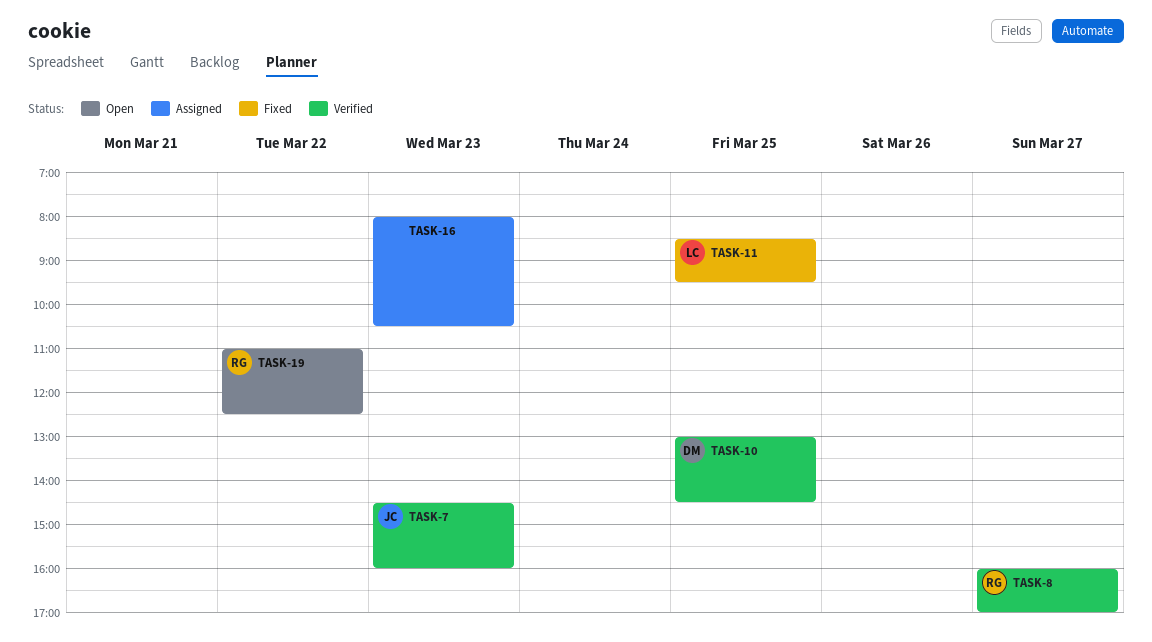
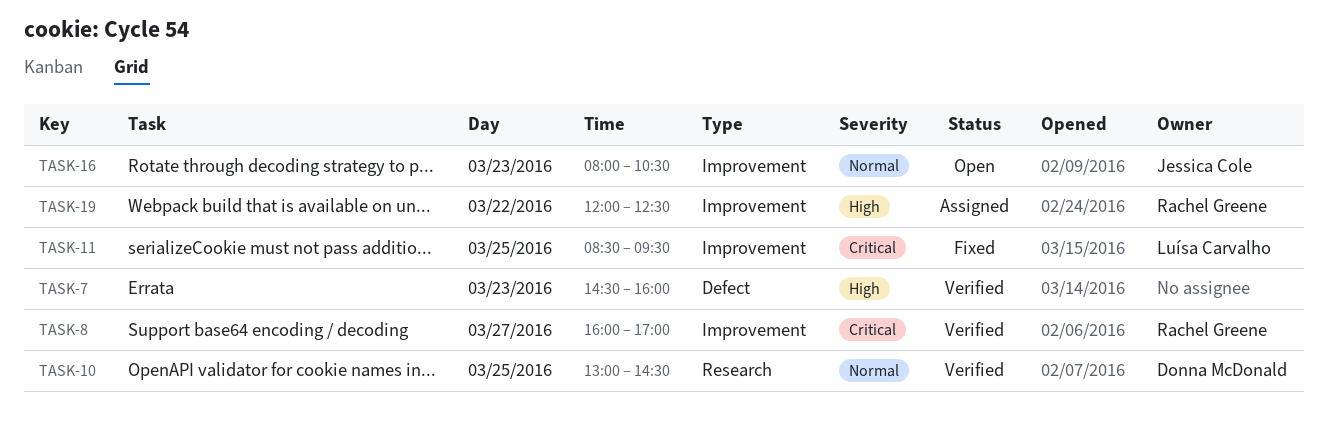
TASK-7, owner: Jessica Cole -> none
TASK-16, status: Assigned -> Open
TASK-16, owner: none -> Jessica Cole
TASK-19, status: Open -> Assigned
TASK-19, begins: 11:00 -> 12:00

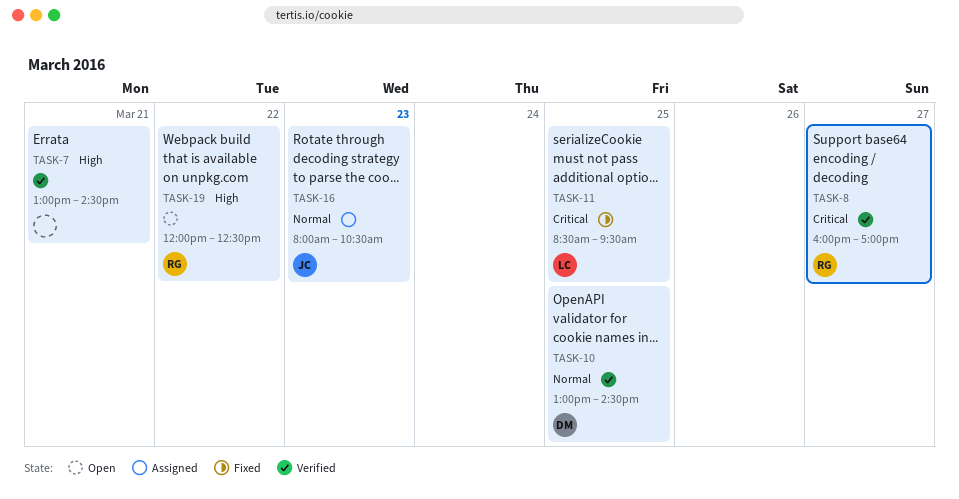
TASK-7, day: Mar 23 -> Mar 21
TASK-7, begins: 14:30 -> 13:00
TASK-7, ends: 16:00 -> 14:30
TASK-16, status: Open -> Assigned
TASK-19, status: Assigned -> Open

